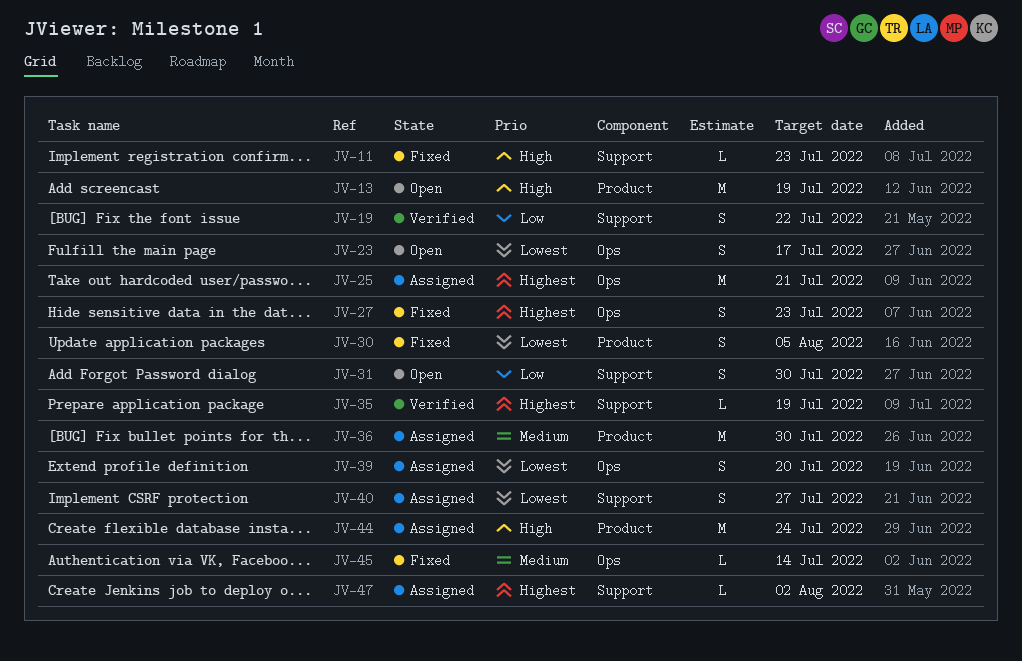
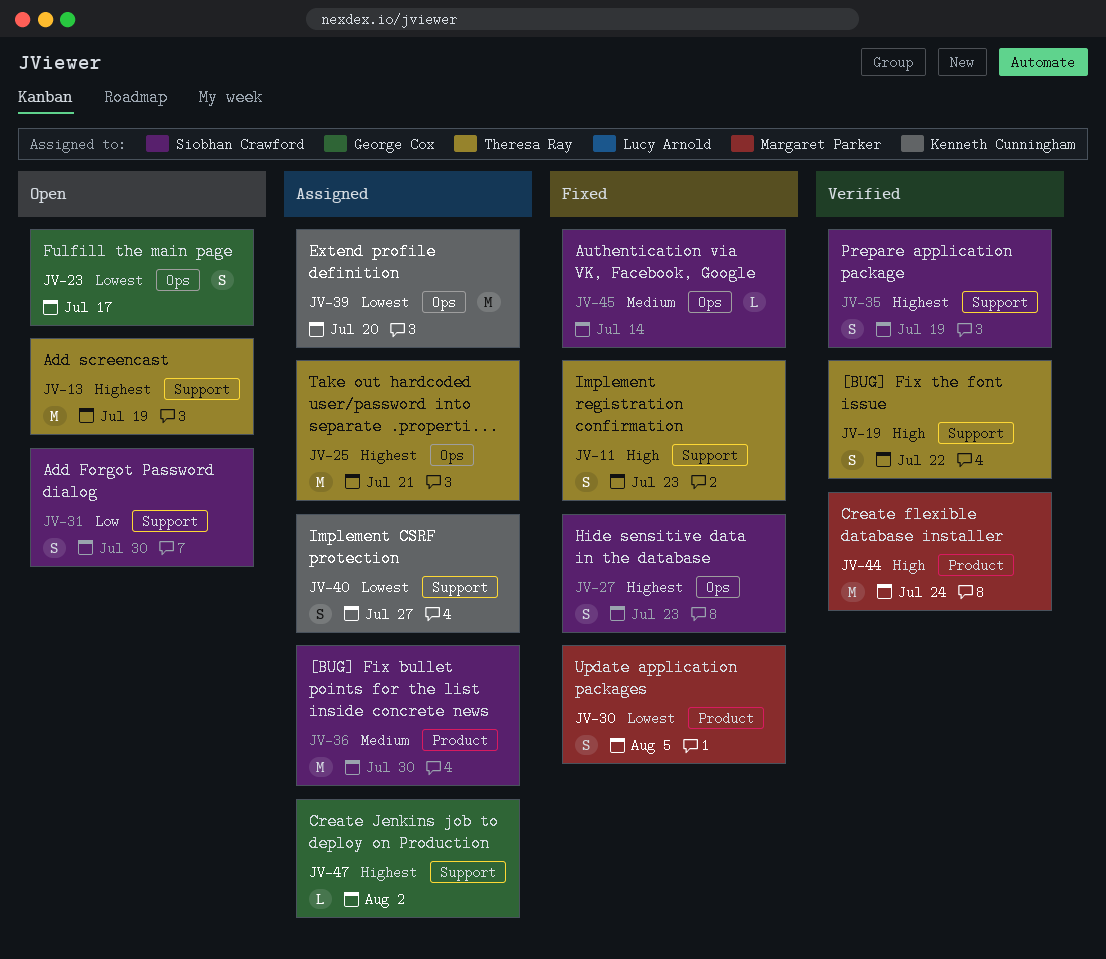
JV-11, estimate: L -> S
JV-13, priority: High -> Highest
JV-13, label: Product -> Support
JV-19, priority: Low -> High
JV-35, estimate: L -> S
JV-39, estimate: S -> M
JV-44, status: Assigned -> Verified

